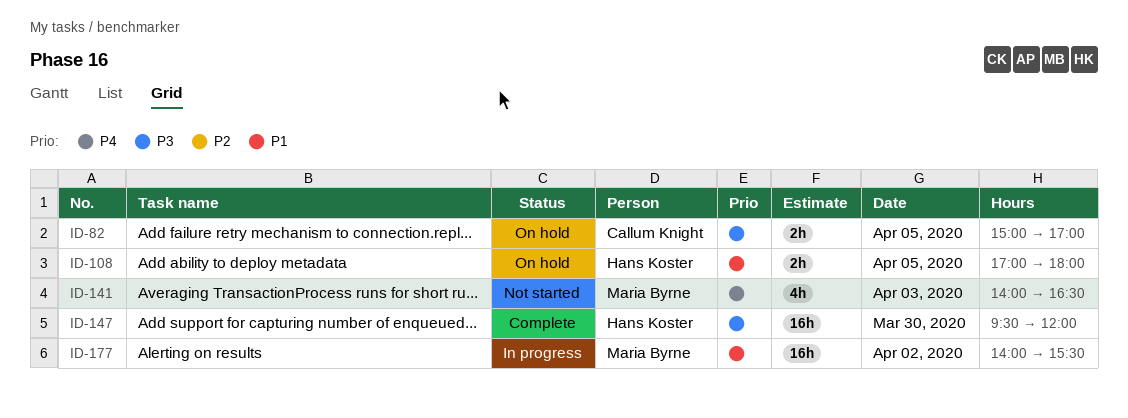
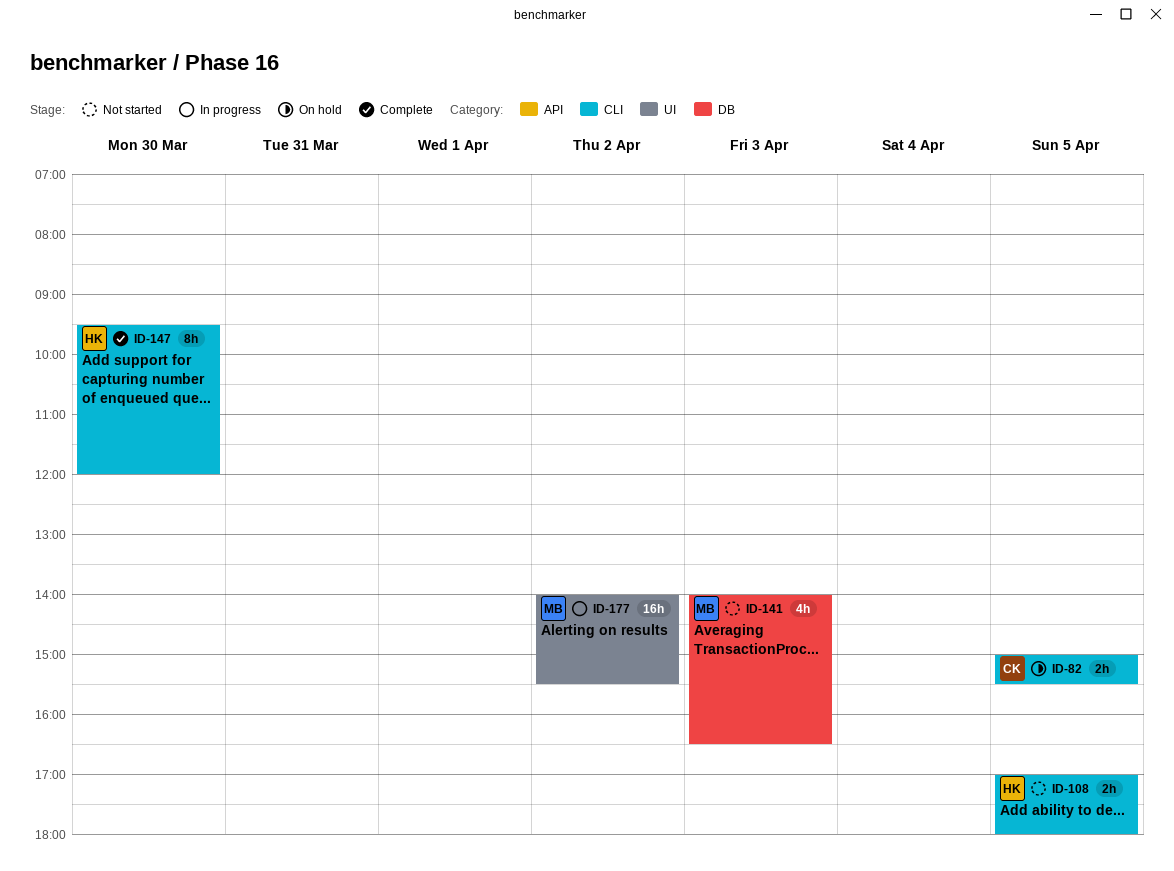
ID-82, ends: 17:00 -> 15:30
ID-108, status: On hold -> Not started
ID-147, estimate: 16h -> 8h

